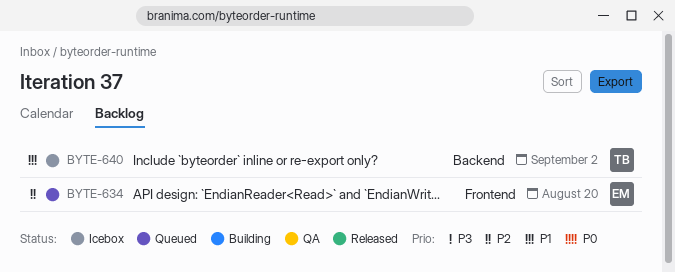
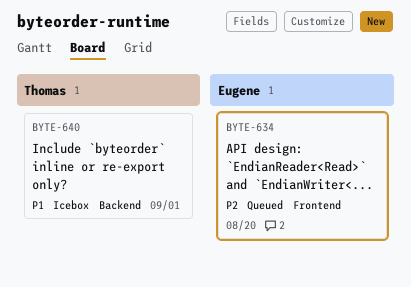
BYTE-640, due: Sep 2 -> Sep 1

